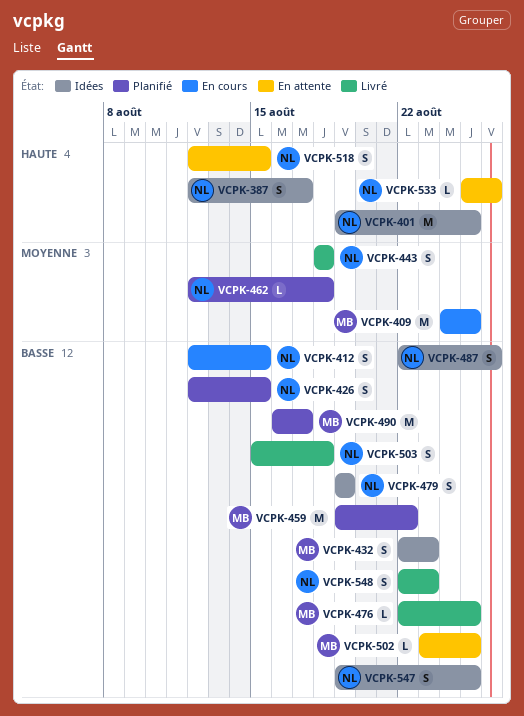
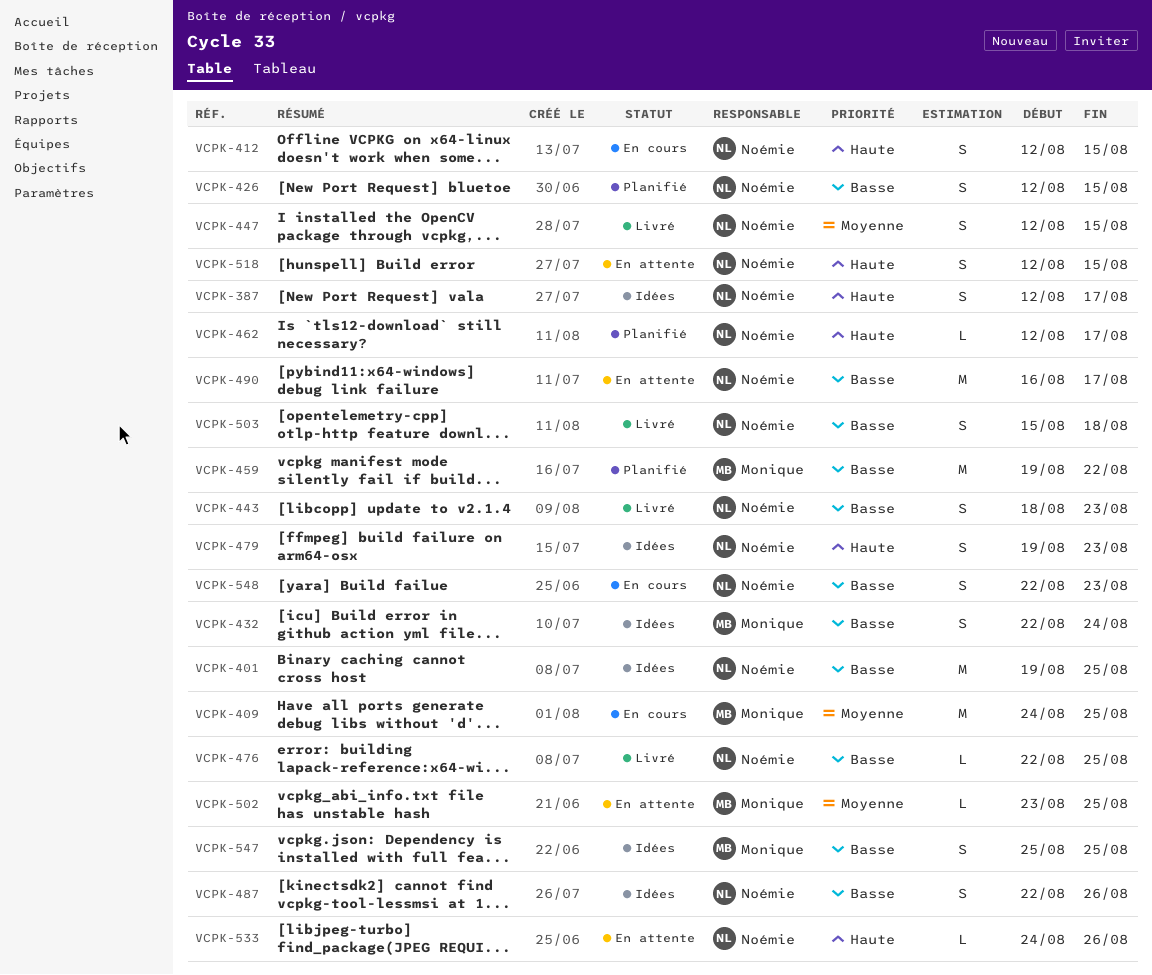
VCPK-401, priority: Haute -> Basse
VCPK-412, priority: Basse -> Haute
VCPK-432, due: Aug 23 -> Aug 24
VCPK-443, priority: Moyenne -> Basse
VCPK-443, due: Aug 18 -> Aug 23
VCPK-447: none -> present
VCPK-462, priority: Moyenne -> Haute
VCPK-462, due: Aug 18 -> Aug 17
VCPK-476, owner: Monique -> Noémie
VCPK-479, priority: Basse -> Haute
VCPK-479, due: Aug 19 -> Aug 23
VCPK-490, status: Planifié -> En attente
VCPK-490, owner: Monique -> Noémie
VCPK-502, priority: Basse -> Moyenne
VCPK-533, start: Aug 25 -> Aug 24
VCPK-547, owner: Noémie -> Monique
VCPK-547, start: Aug 19 -> Aug 25
VCPK-548, status: Livré -> En cours

